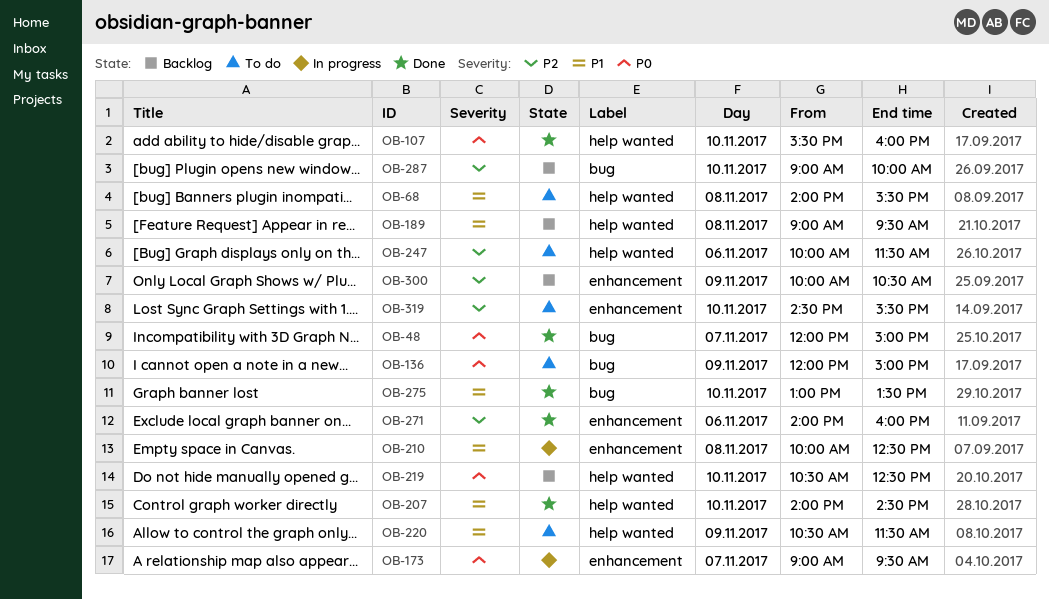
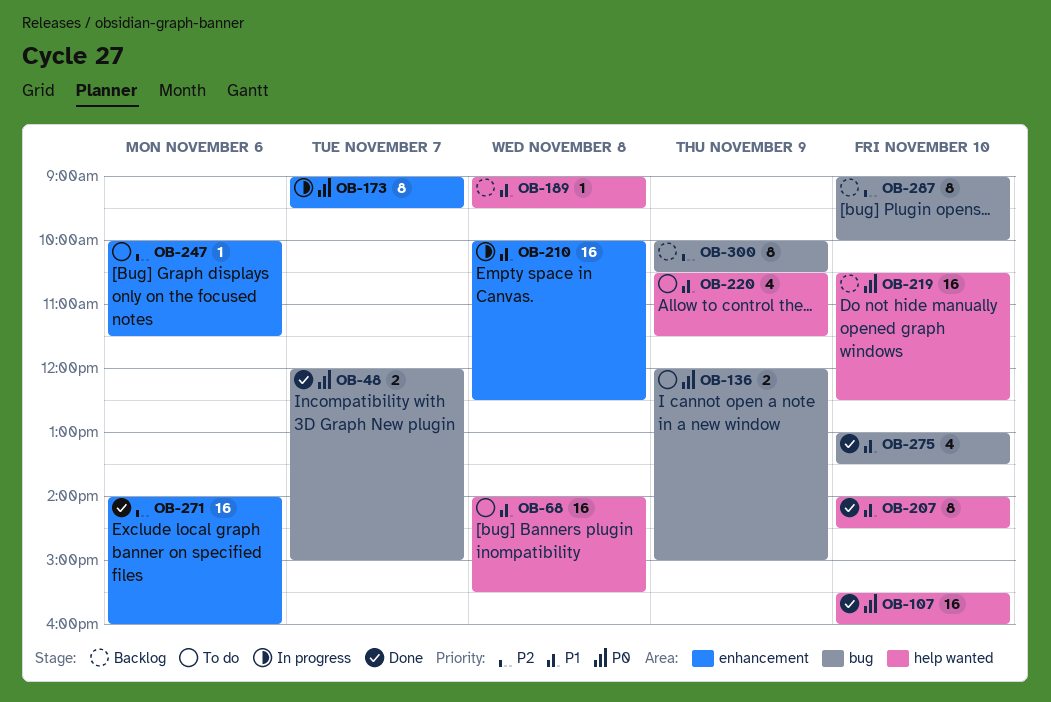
OB-247, label: help wanted -> enhancement
OB-300, label: enhancement -> bug
OB-319: present -> none

